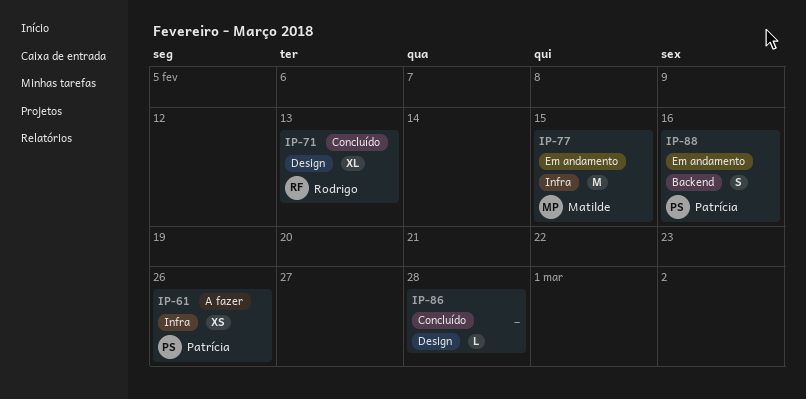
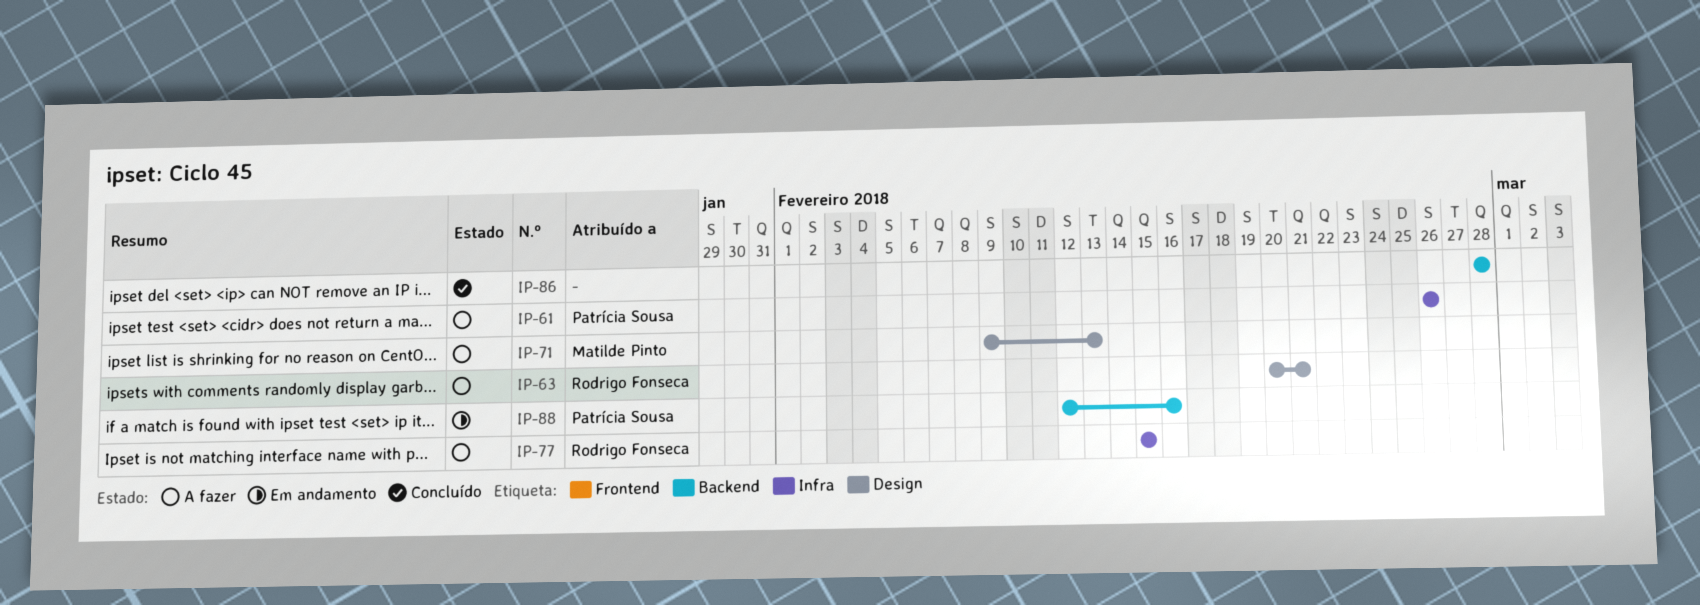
IP-63: none -> present
IP-71, status: Concluído -> A fazer
IP-71, owner: Rodrigo Fonseca -> Matilde Pinto
IP-77, status: Em andamento -> A fazer
IP-77, owner: Matilde Pinto -> Rodrigo Fonseca
IP-86, label: Design -> Backend

